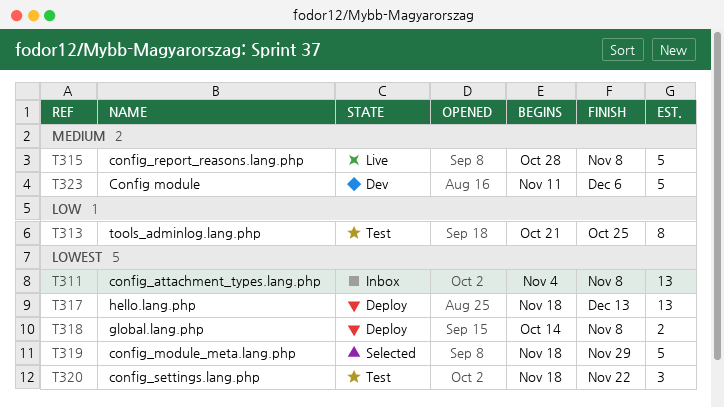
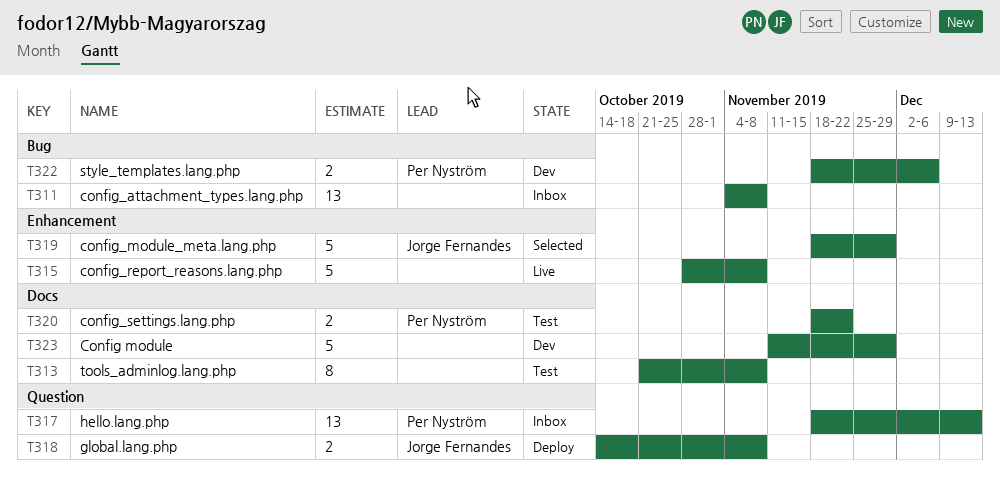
T313, due: Oct 25 -> Nov 8
T317, status: Deploy -> Inbox
T320, estimate: 3 -> 2
T322: none -> present
T323, due: Dec 6 -> Nov 29

